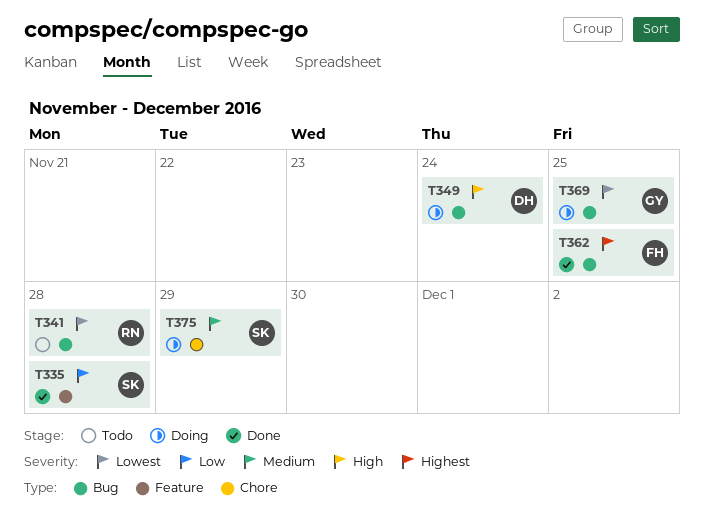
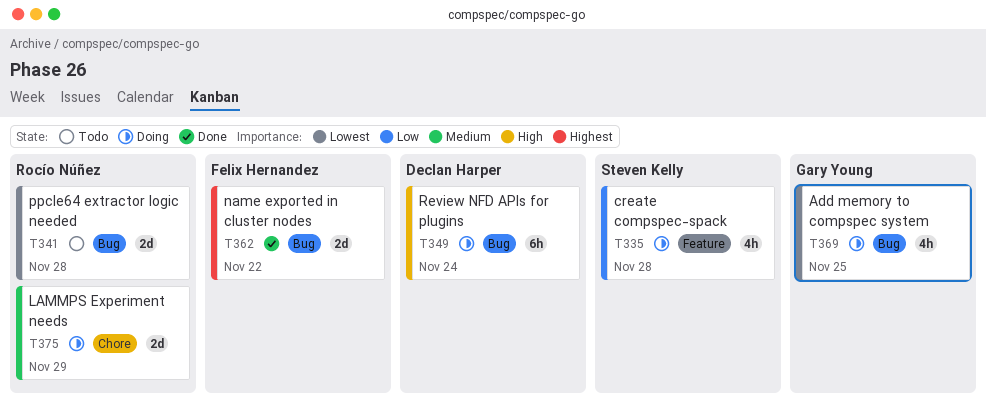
T335, status: Done -> Doing
T362, due: Nov 25 -> Nov 22
T375, owner: Steven Kelly -> Rocío Núñez

